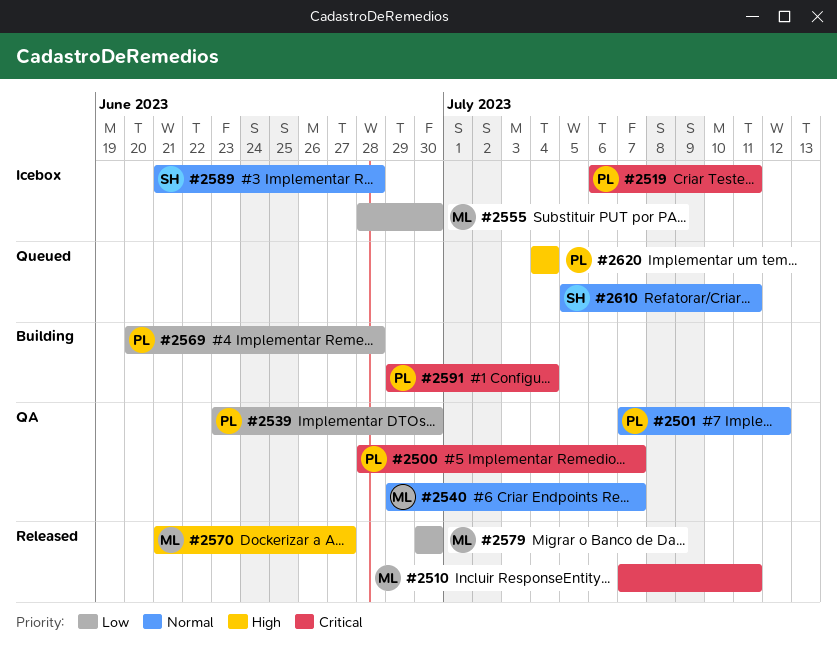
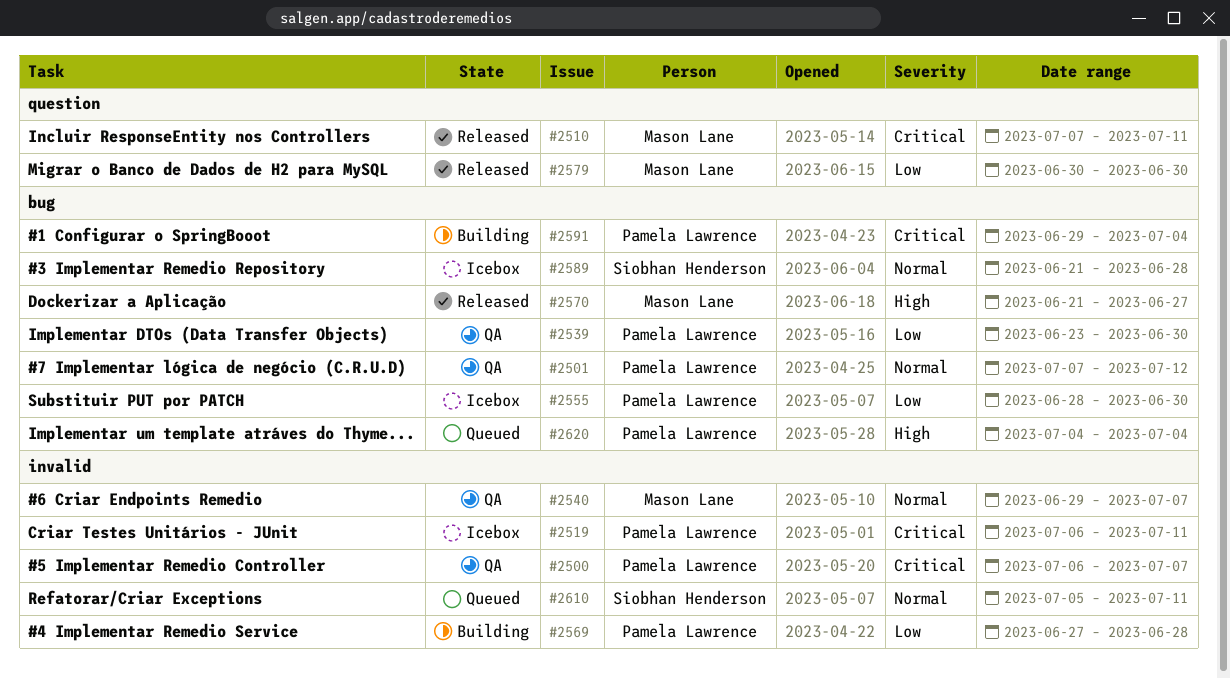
#2500, start: Jun 28 -> Jul 6
#2555, owner: Mason Lane -> Pamela Lawrence
#2569, start: Jun 20 -> Jun 27

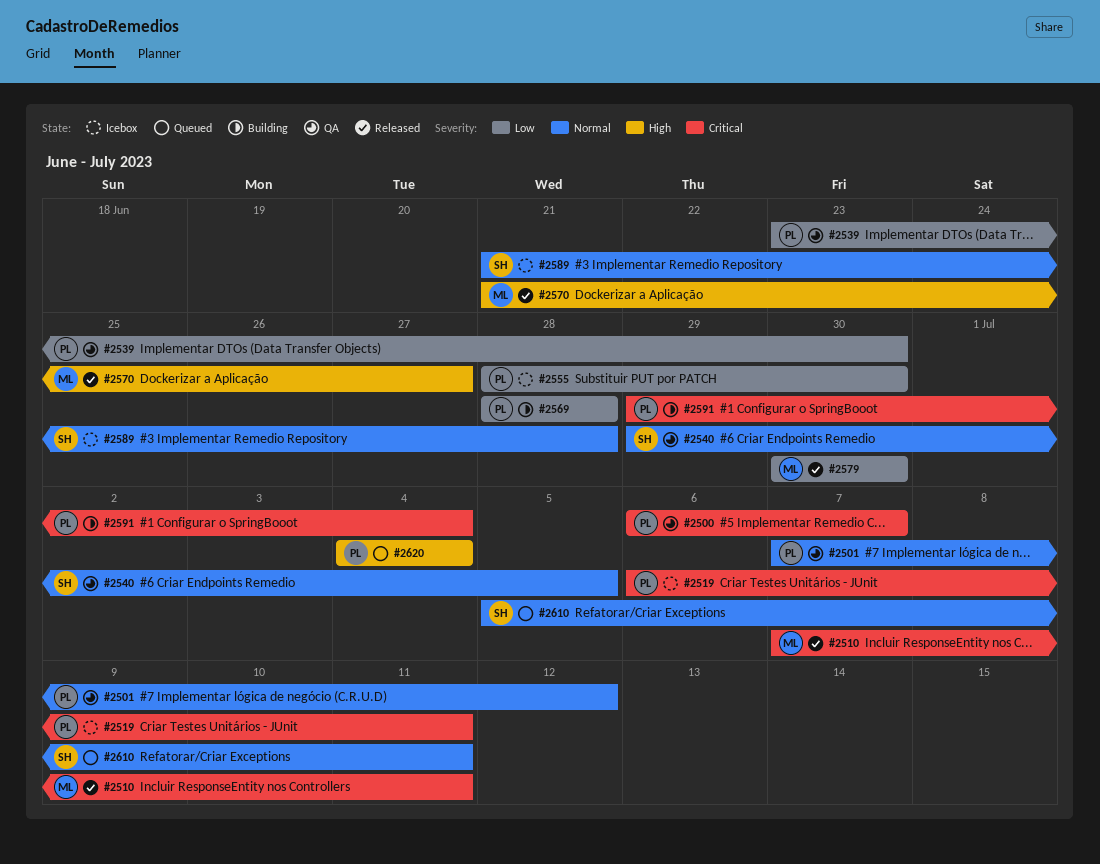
#2540, owner: Mason Lane -> Siobhan Henderson
#2540, due: Jul 7 -> Jul 5
#2569, start: Jun 27 -> Jun 28

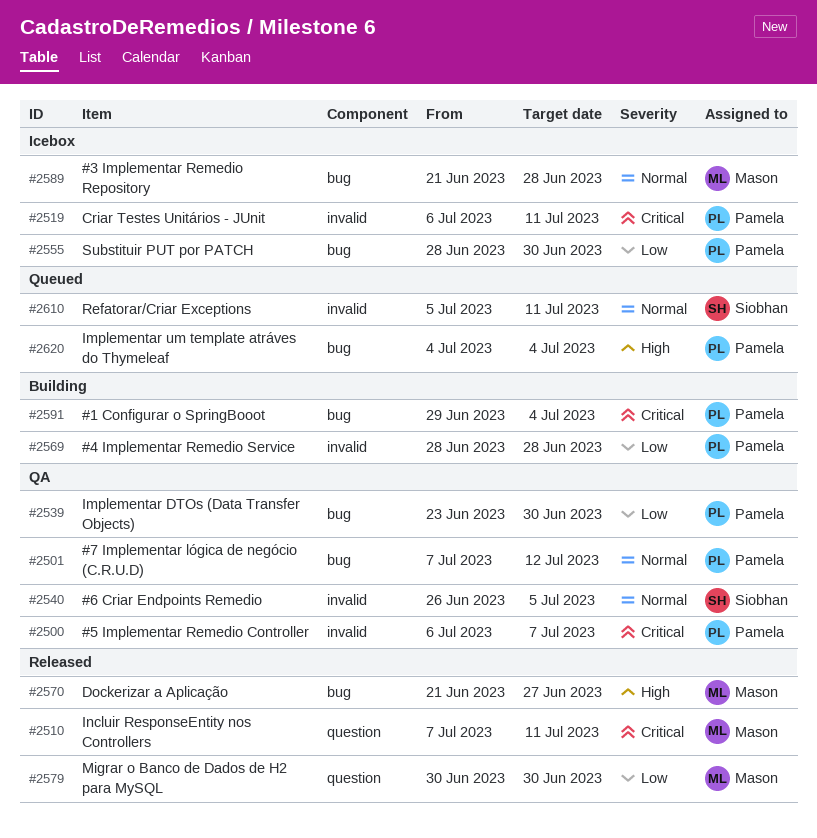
#2540, start: Jun 29 -> Jun 26
#2589, owner: Siobhan -> Mason

